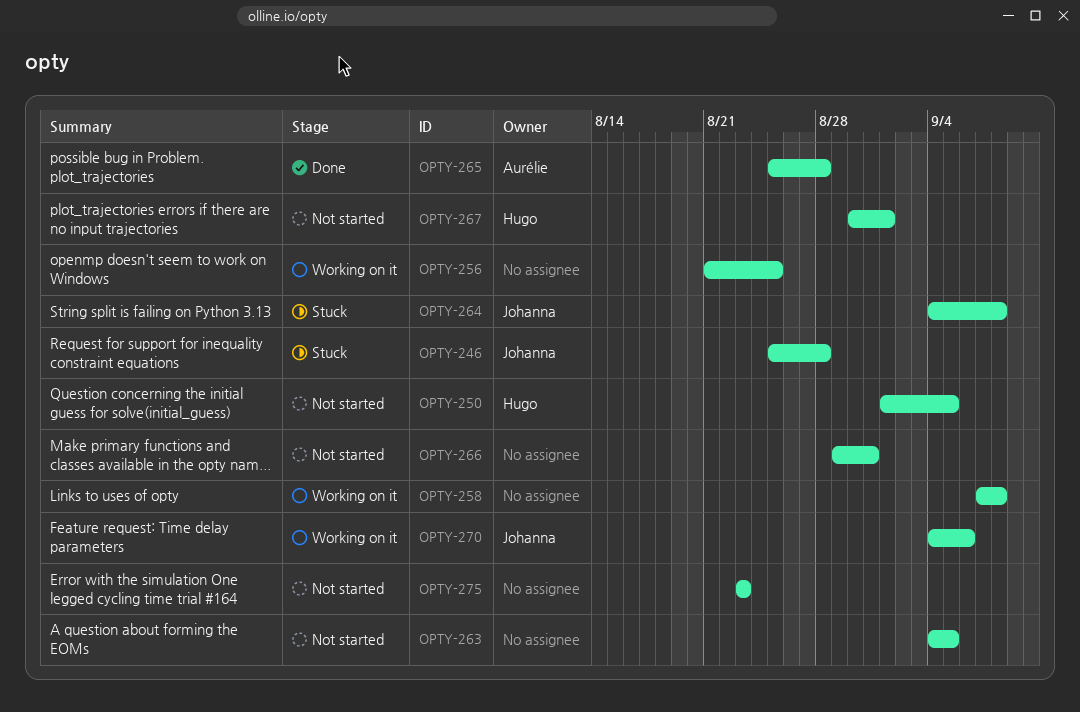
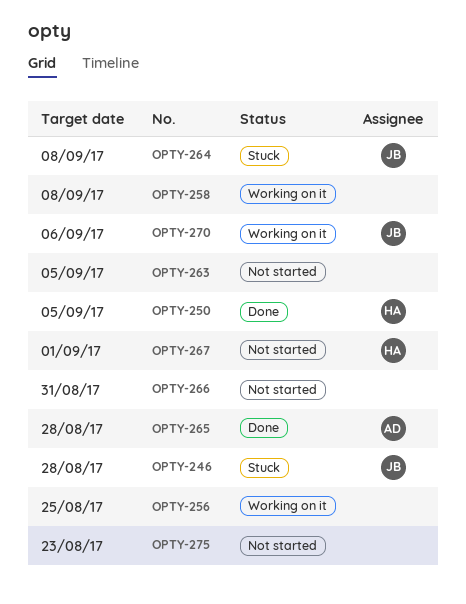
OPTY-250, status: Not started -> Done

